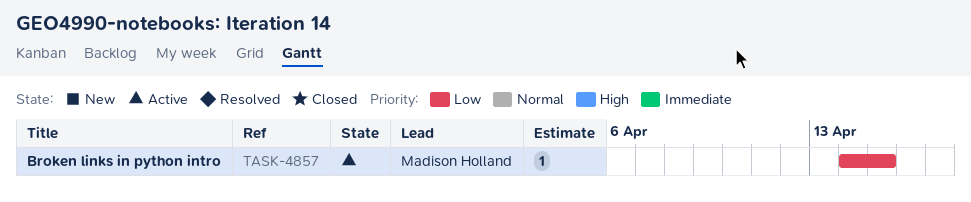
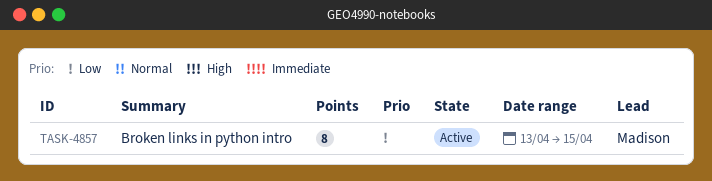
TASK-4857, estimate: 1 -> 8
TASK-4857, start: Apr 14 -> Apr 13

